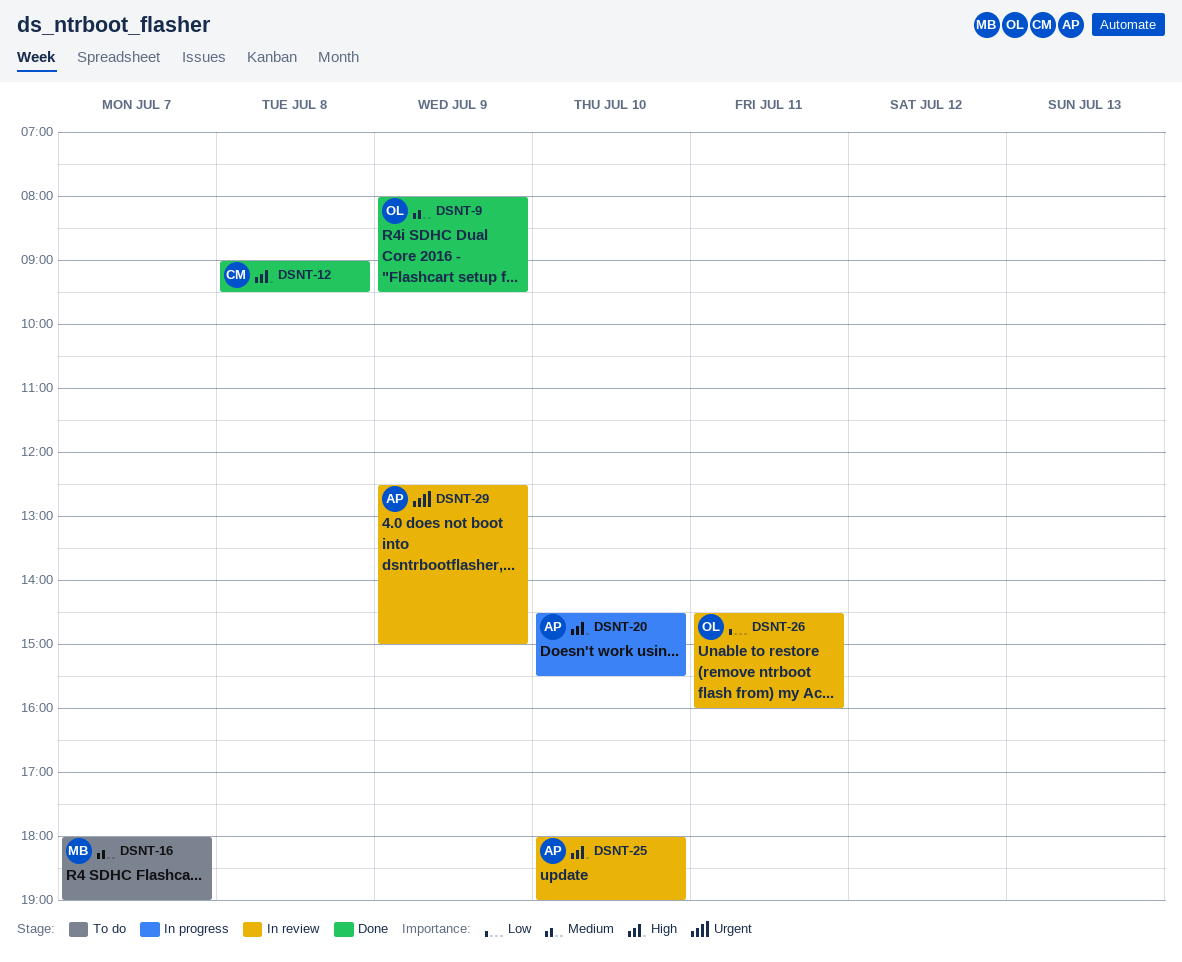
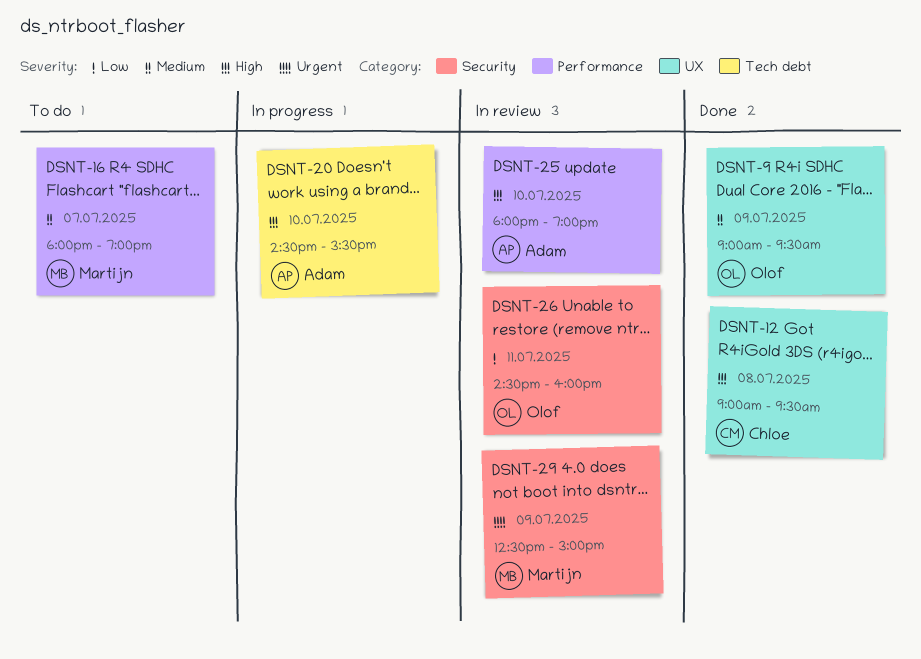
DSNT-9, begins: 08:00 -> 09:00
DSNT-29, owner: Adam -> Martijn

